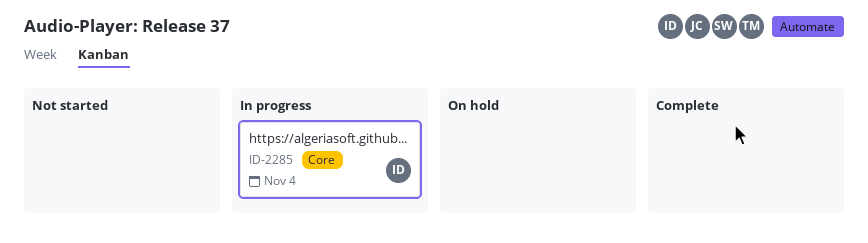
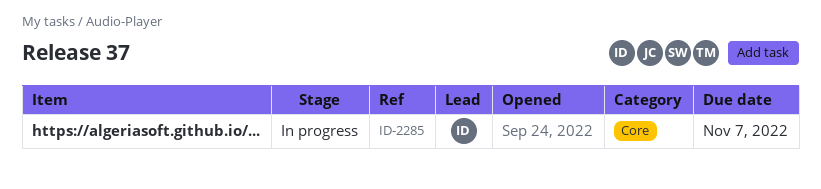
ID-2285, due: Nov 4 -> Nov 7

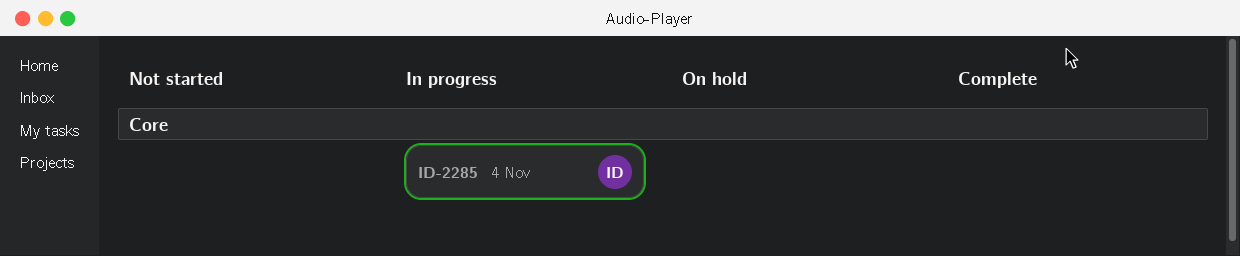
ID-2285, due: Nov 7 -> Nov 4

